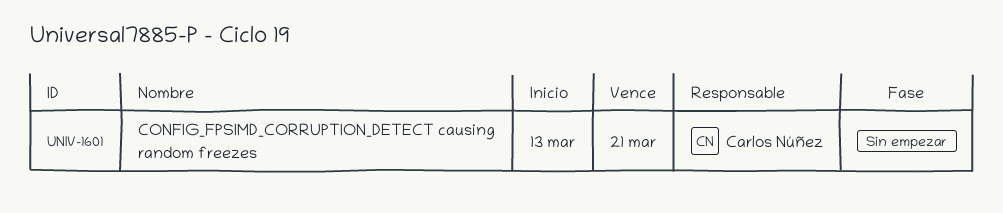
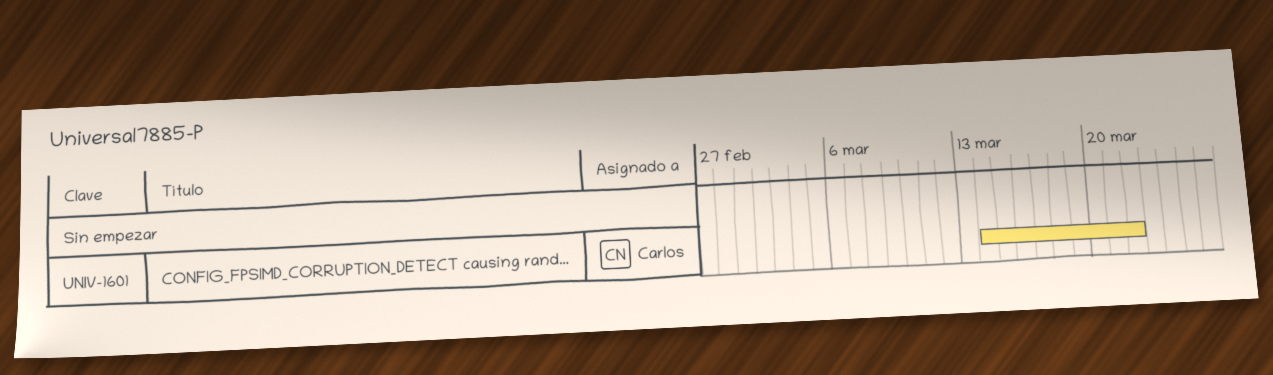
UNIV-1601, start: Mar 13 -> Mar 14
UNIV-1601, due: Mar 21 -> Mar 22

